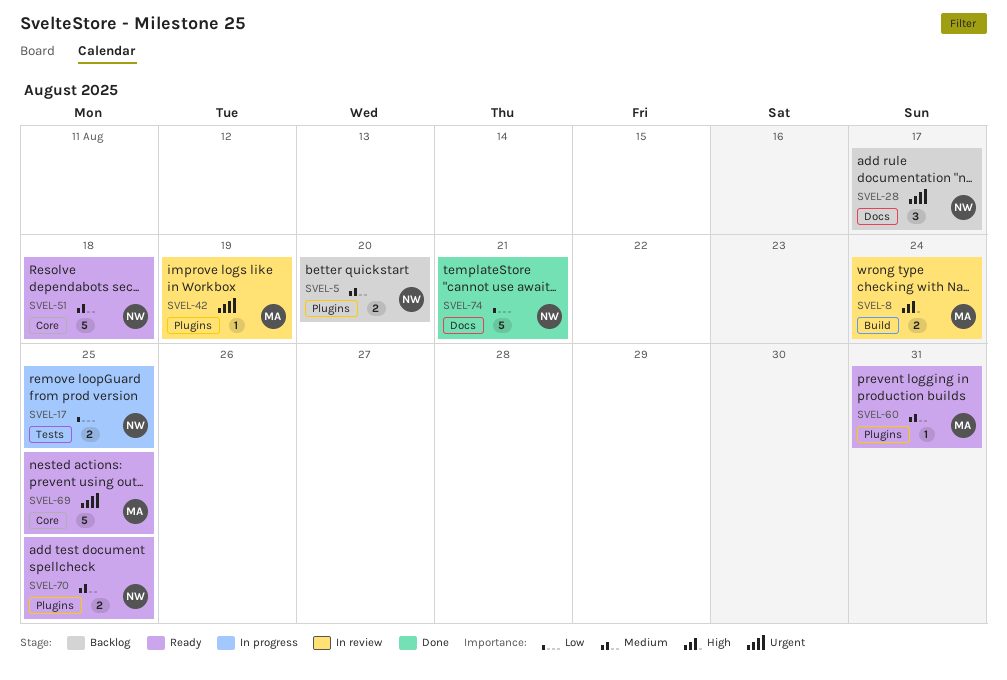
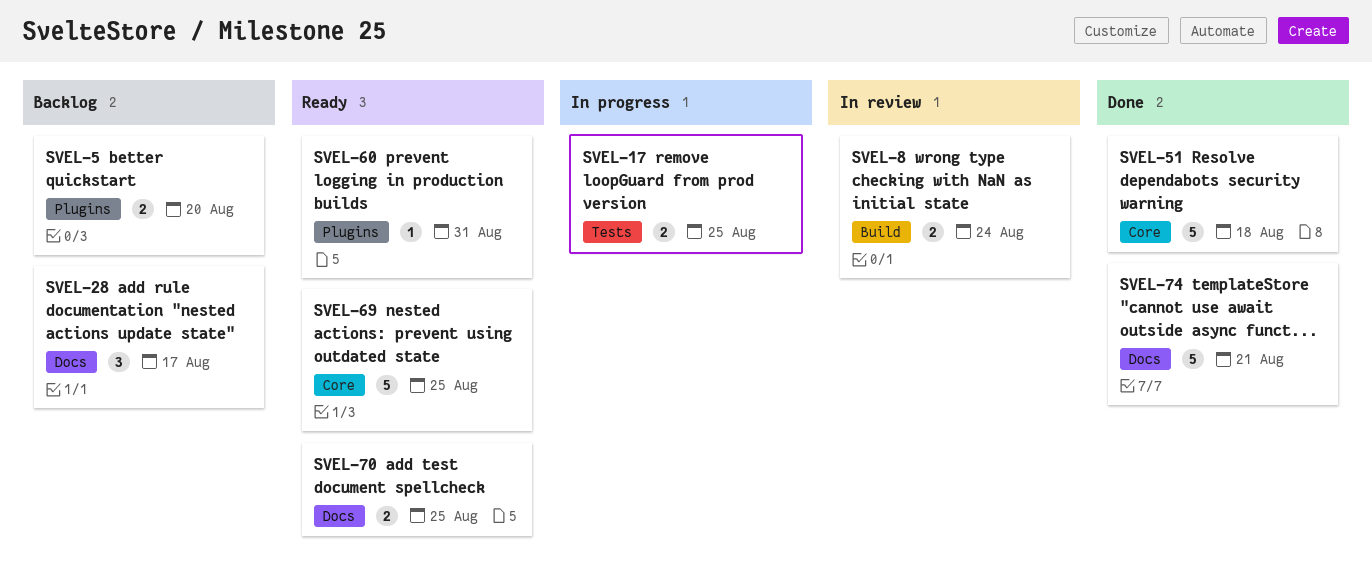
SVEL-42: present -> none
SVEL-51, status: Ready -> Done
SVEL-70, label: Plugins -> Docs

